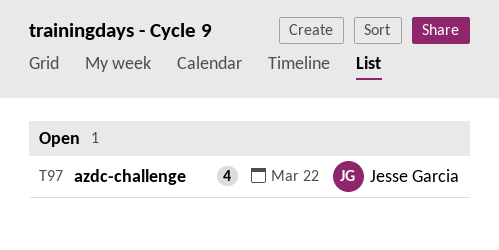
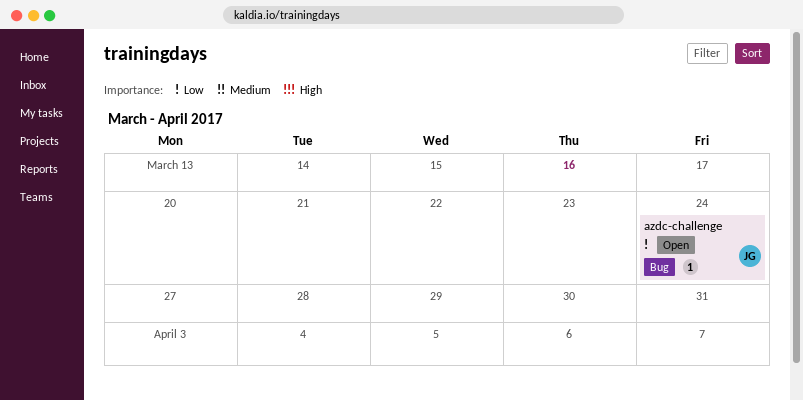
azdc-challenge, estimate: 4 -> 1
azdc-challenge, due: Mar 22 -> Mar 24

